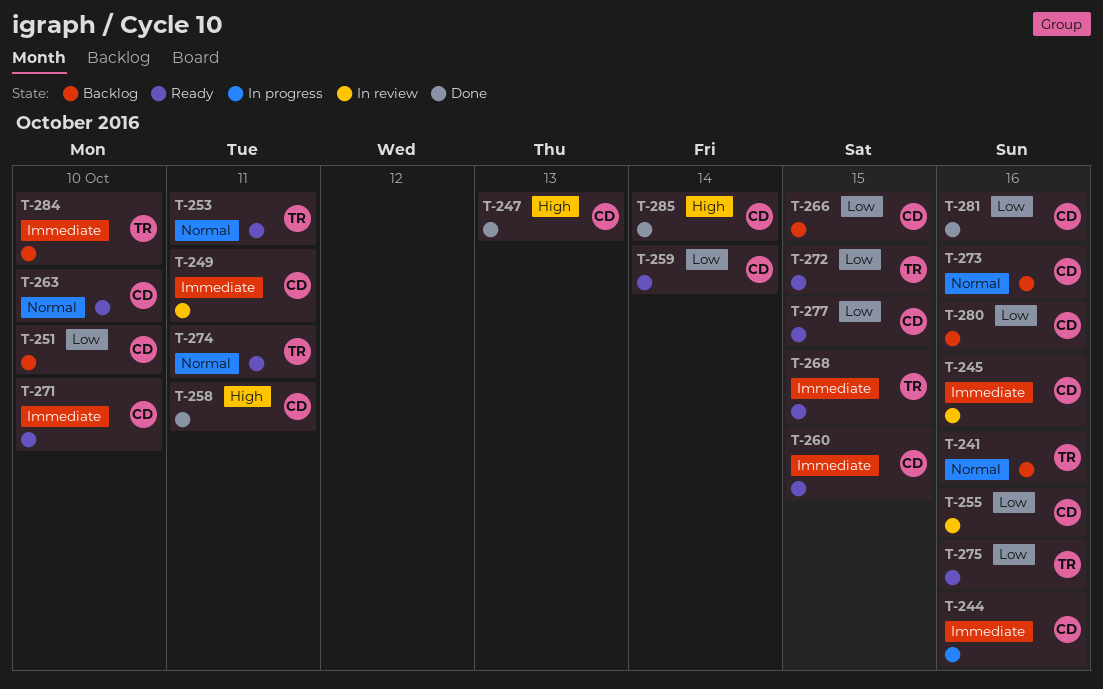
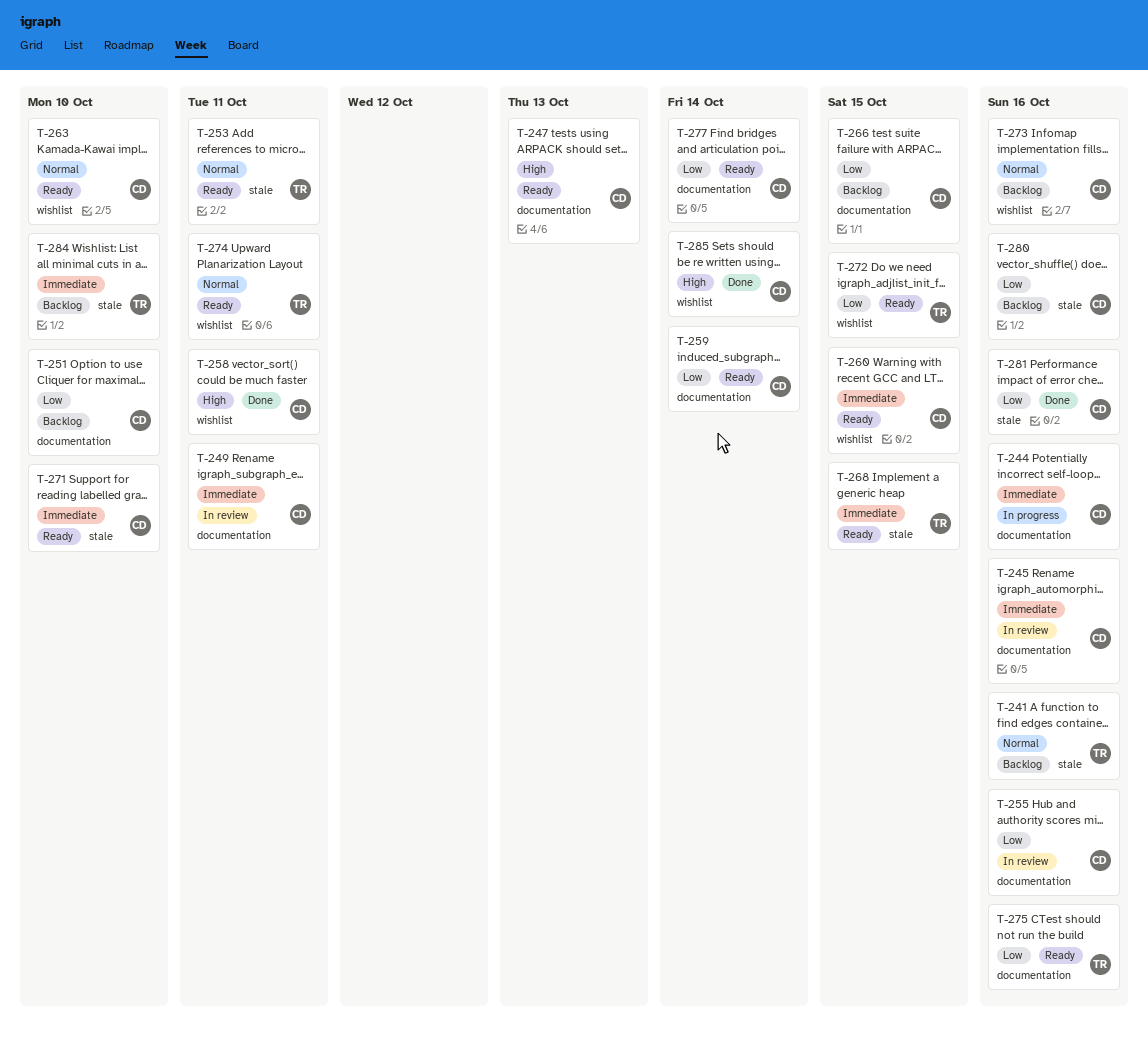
T-247, status: Done -> Ready
T-277, due: Oct 15 -> Oct 14

